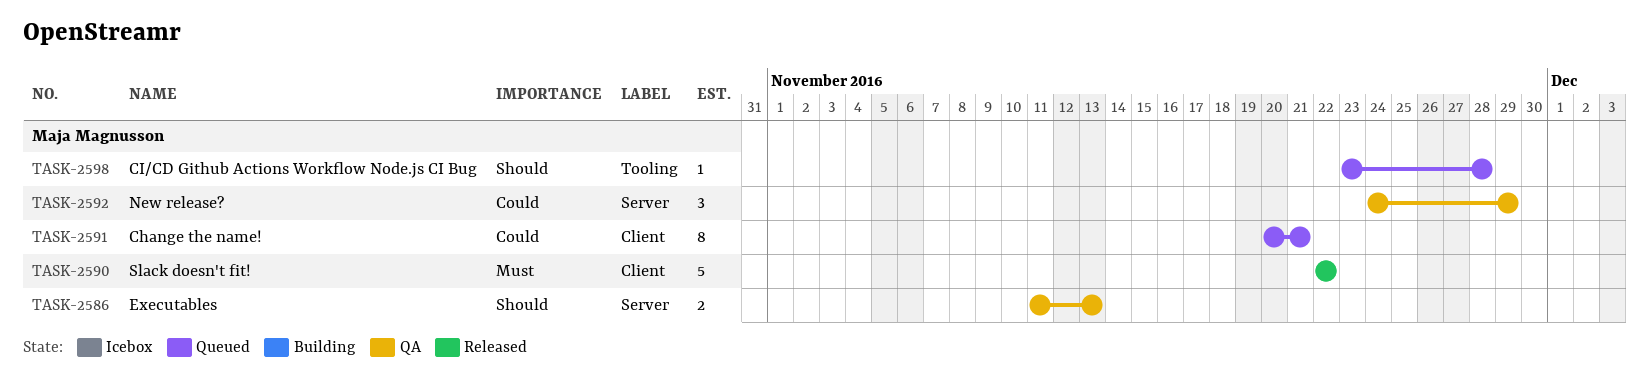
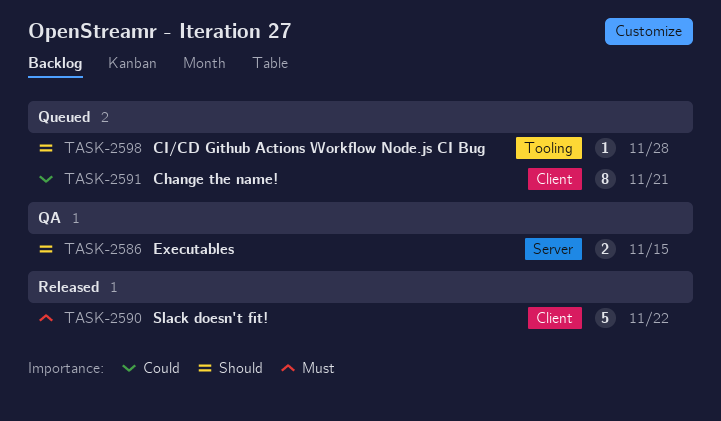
TASK-2586, due: Nov 13 -> Nov 15
TASK-2592: present -> none

